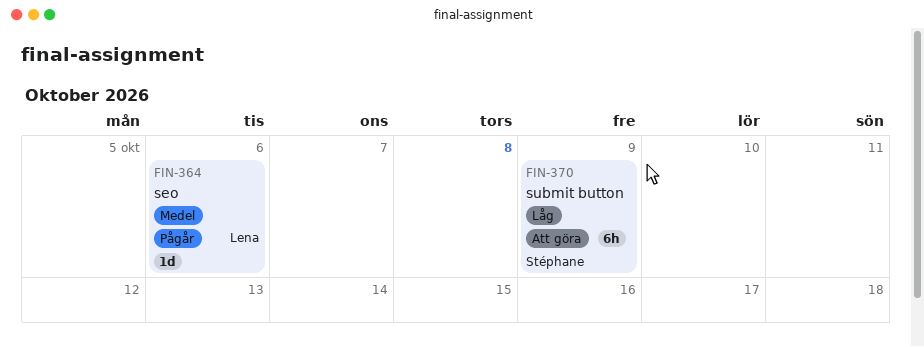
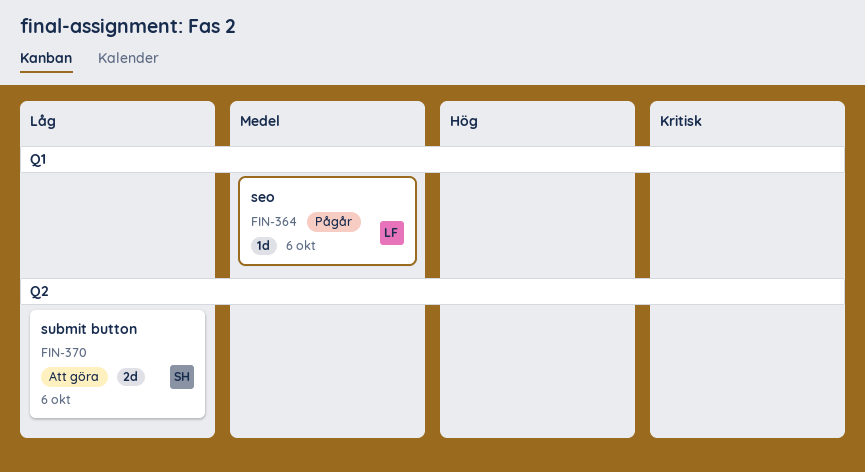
FIN-370, estimate: 6h -> 2d
FIN-370, due: Oct 9 -> Oct 6

